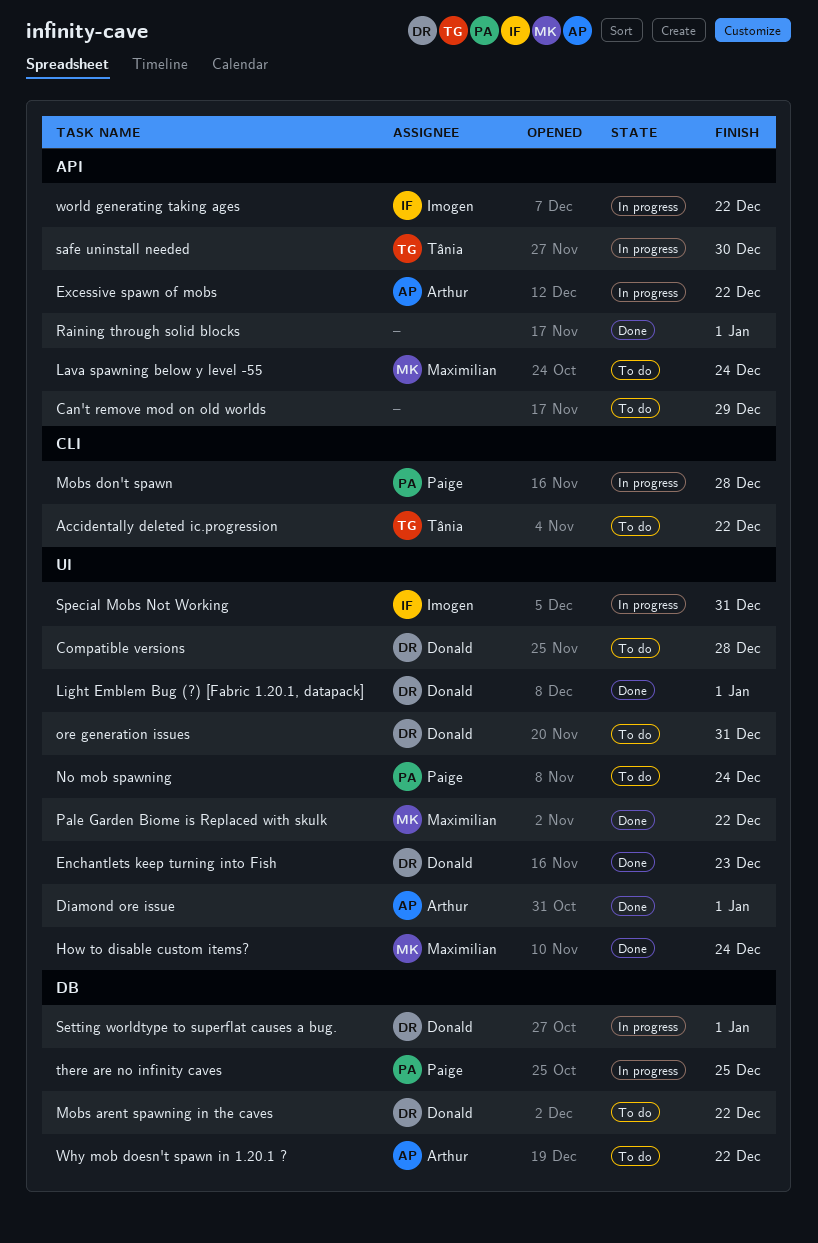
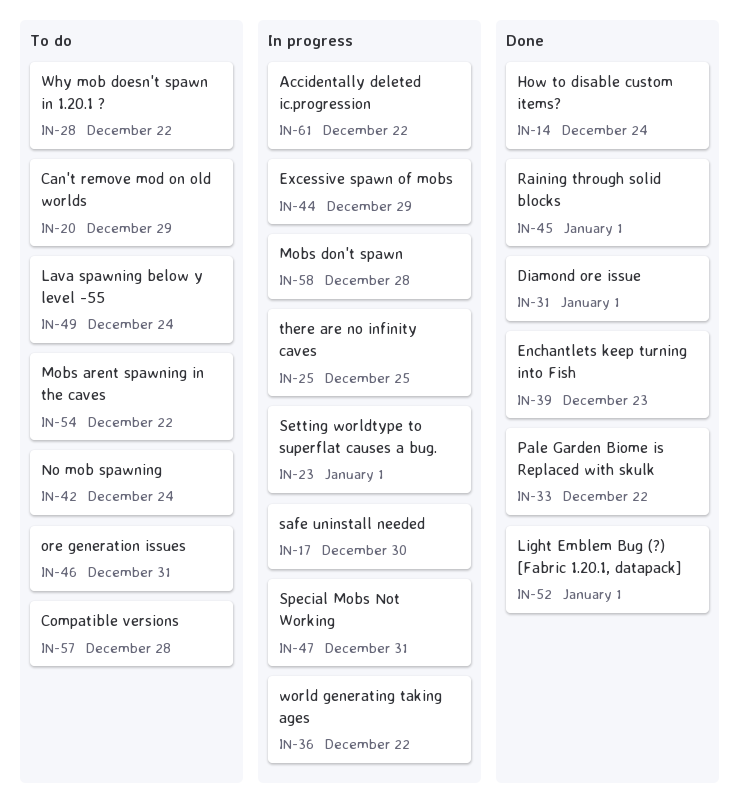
Accidentally deleted ic.progression, status: To do -> In progress
Excessive spawn of mobs, due: Dec 22 -> Dec 29

